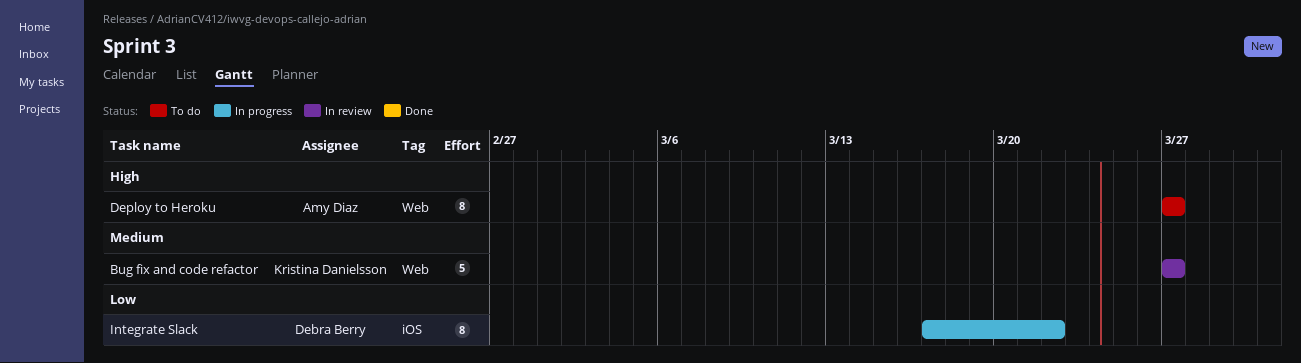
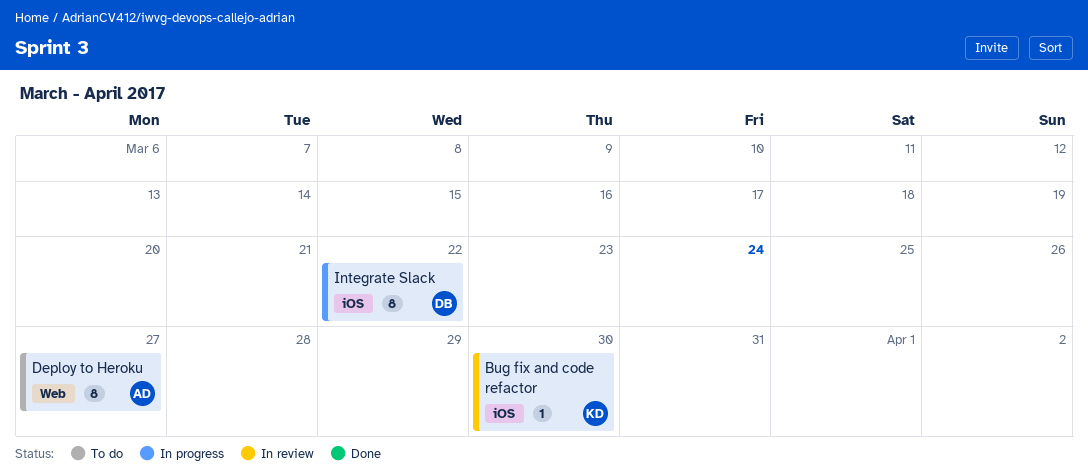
Bug fix and code refactor, label: Web -> iOS
Bug fix and code refactor, estimate: 5 -> 1
Bug fix and code refactor, due: Mar 27 -> Mar 30

